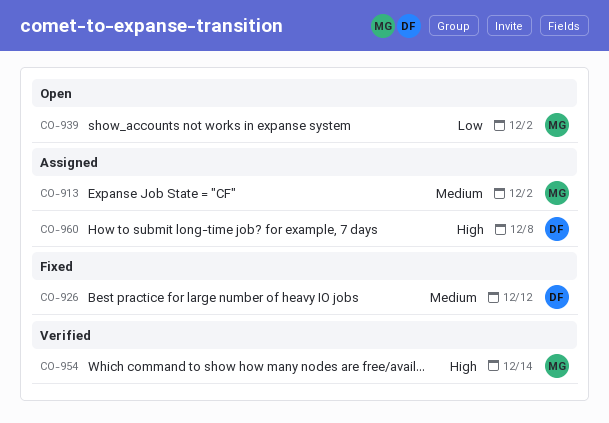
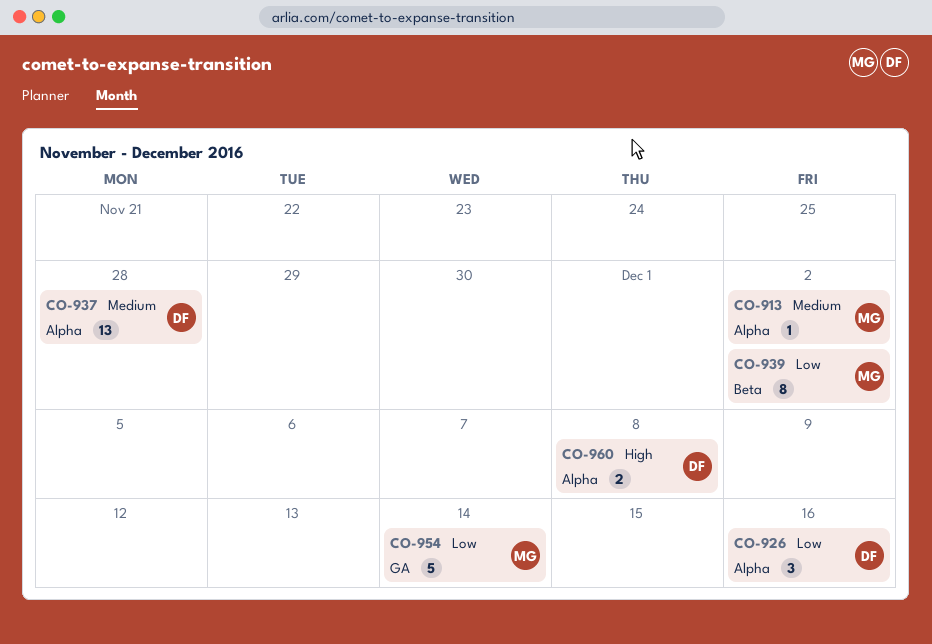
CO-926, priority: Medium -> Low
CO-926, due: Dec 12 -> Dec 16
CO-937: none -> present
CO-954, priority: High -> Low

